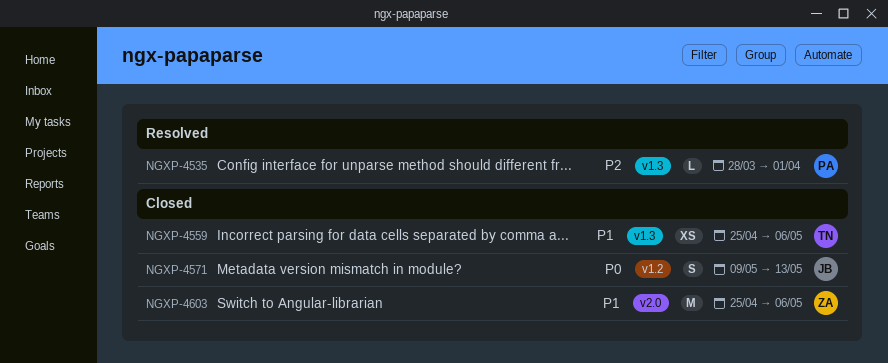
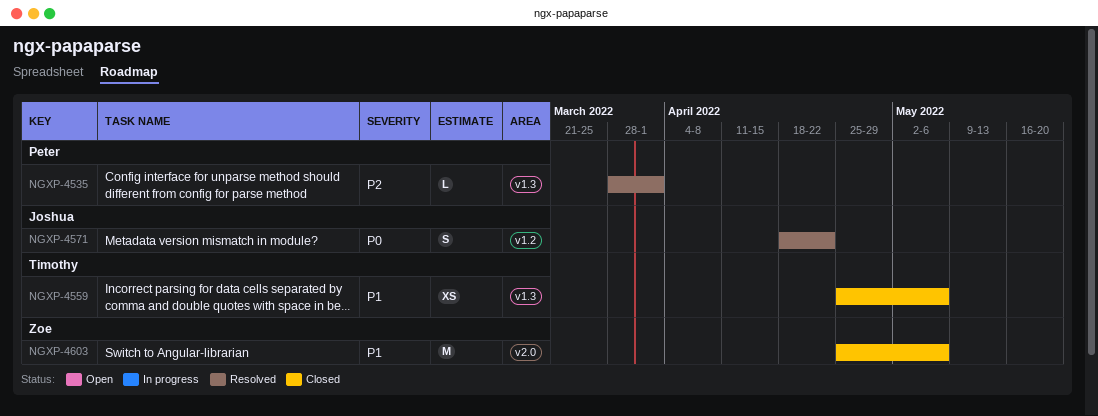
NGXP-4571, status: Closed -> Resolved
NGXP-4571, start: May 9 -> Apr 18
NGXP-4571, due: May 13 -> Apr 22

